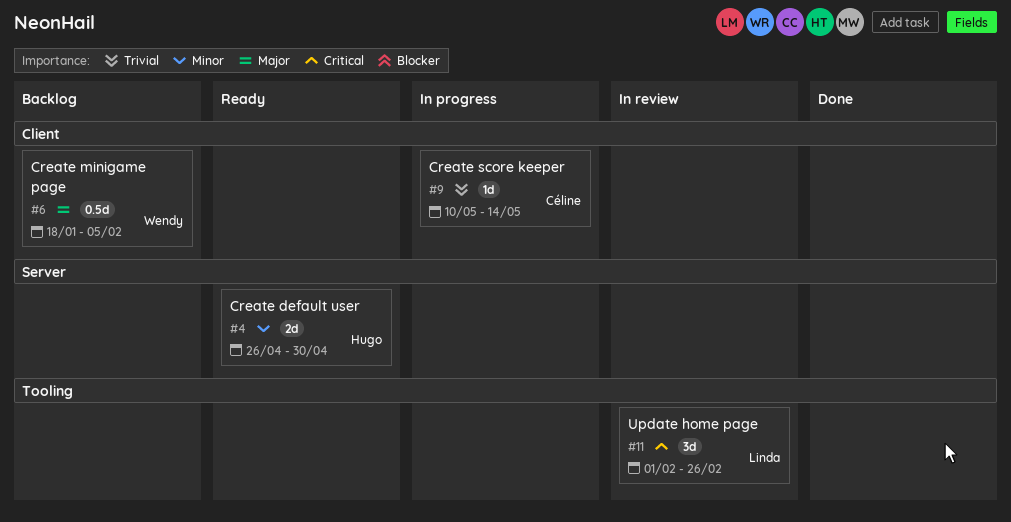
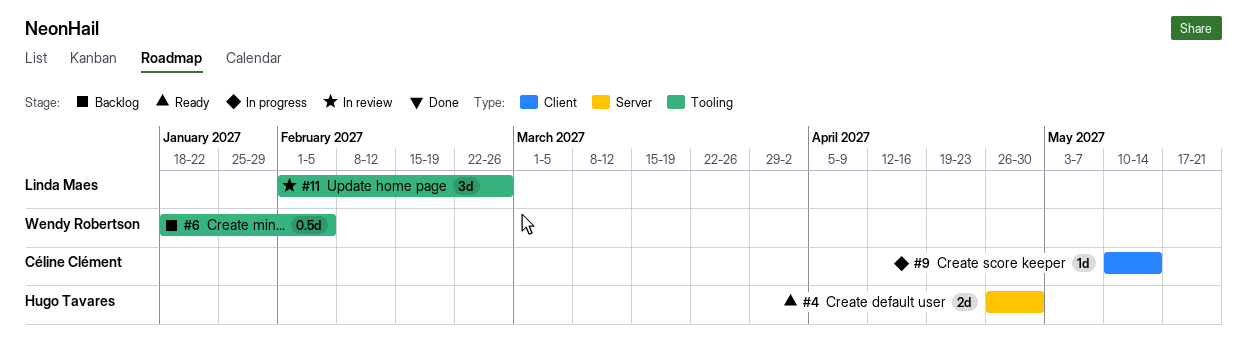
#6, label: Client -> Tooling

